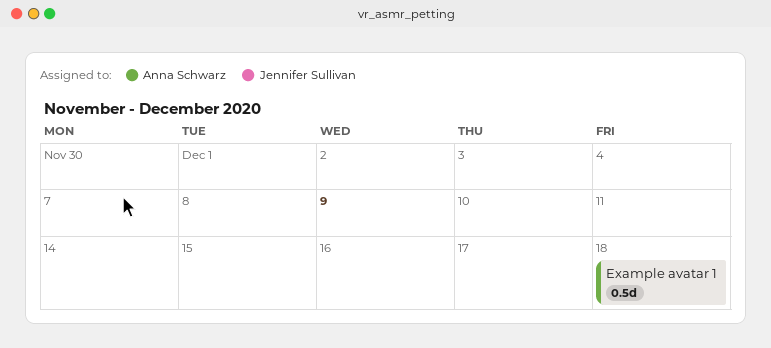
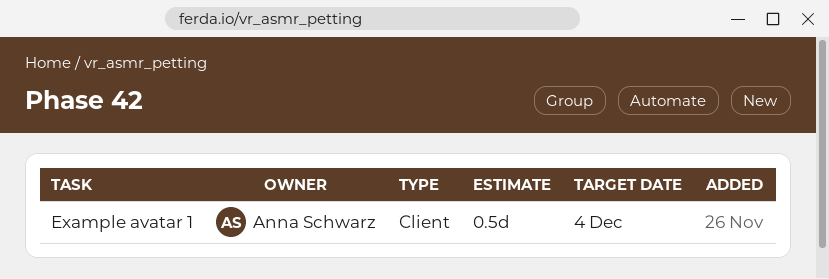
Example avatar 1, due: Dec 18 -> Dec 4

